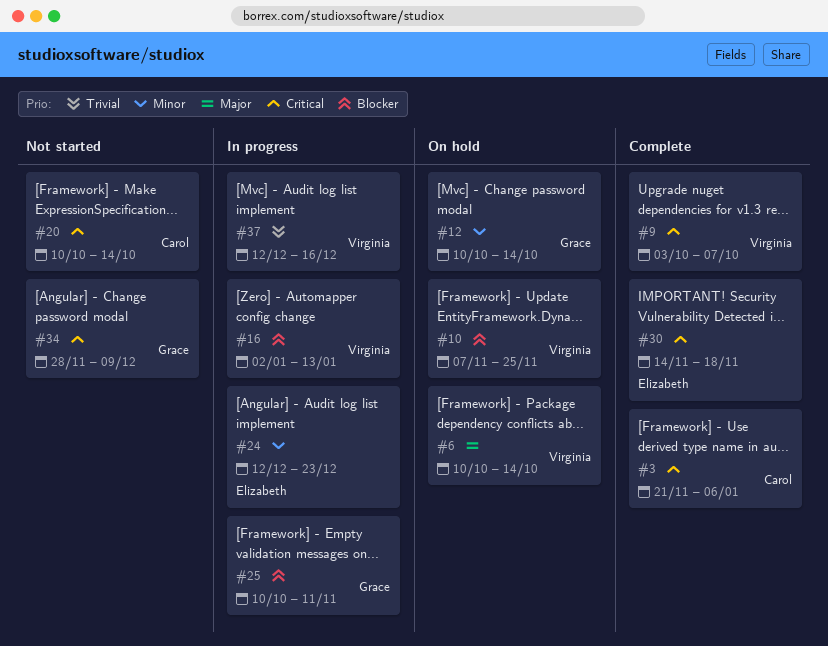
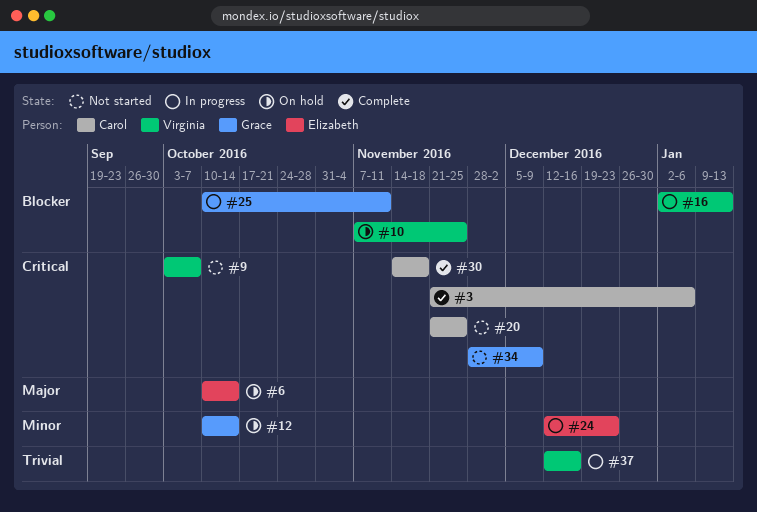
#6, owner: Virginia -> Elizabeth
#9, status: Complete -> Not started
#20, start: Oct 10 -> Nov 21
#20, due: Oct 14 -> Nov 25
#30, owner: Elizabeth -> Carol

